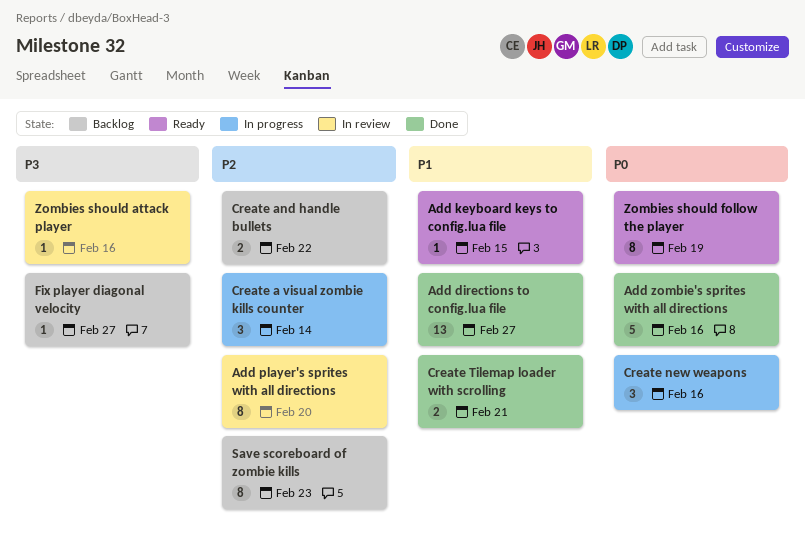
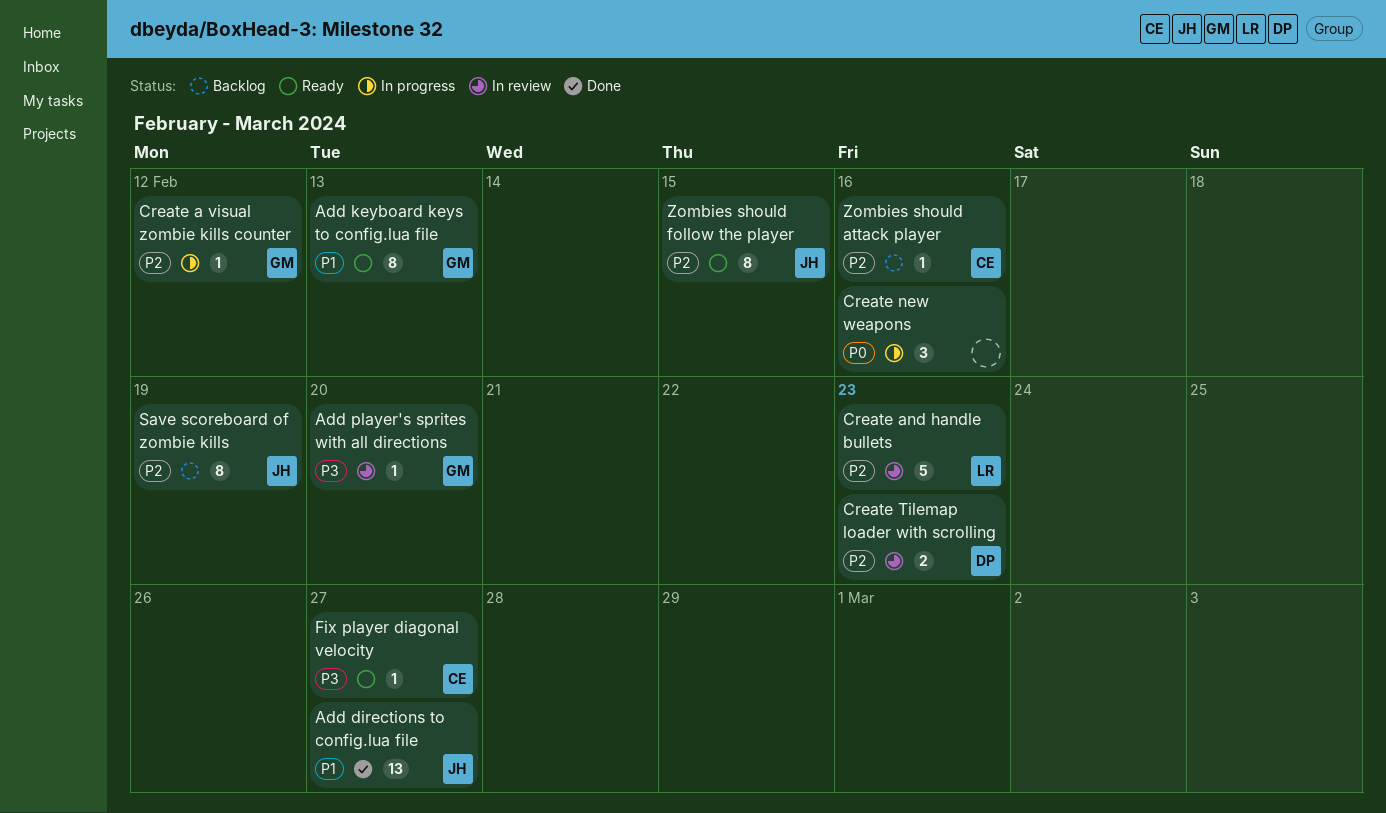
Add keyboard keys to config.lua file, estimate: 1 -> 8
Add keyboard keys to config.lua file, due: Feb 15 -> Feb 13
Add player's sprites with all directions, priority: P2 -> P3
Add player's sprites with all directions, estimate: 8 -> 1
Add zombie's sprites with all directions: present -> none
Create a visual zombie kills counter, estimate: 3 -> 1
Create a visual zombie kills counter, due: Feb 14 -> Feb 12
Create and handle bullets, status: Backlog -> In review
Create and handle bullets, estimate: 2 -> 5
Create and handle bullets, due: Feb 22 -> Feb 23
Create Tilemap loader with scrolling, status: Done -> In review
Create Tilemap loader with scrolling, priority: P1 -> P2
Create Tilemap loader with scrolling, due: Feb 21 -> Feb 23
Fix player diagonal velocity, status: Backlog -> Ready
Save scoreboard of zombie kills, due: Feb 23 -> Feb 19
Zombies should attack player, status: In review -> Backlog
Zombies should attack player, priority: P3 -> P2
Zombies should follow the player, priority: P0 -> P2
Zombies should follow the player, due: Feb 19 -> Feb 15

